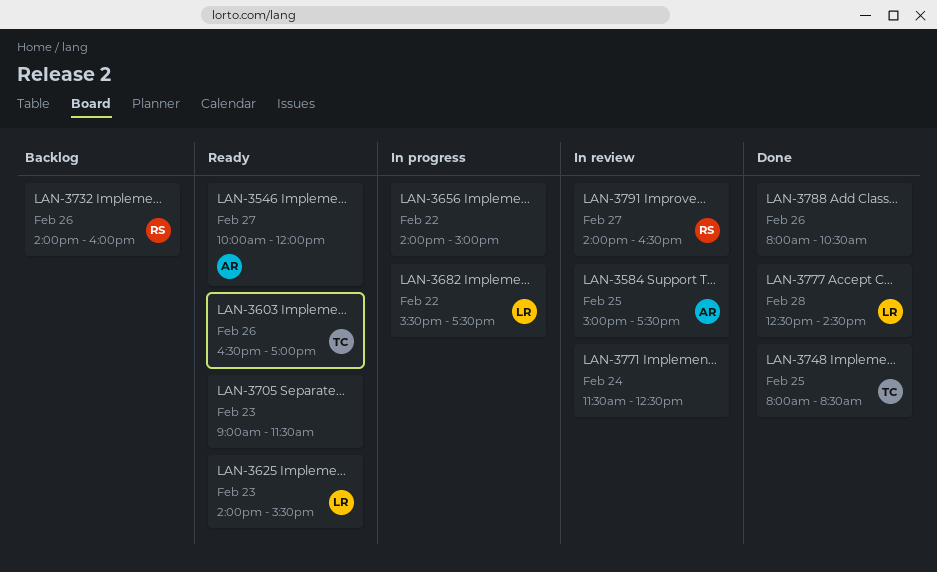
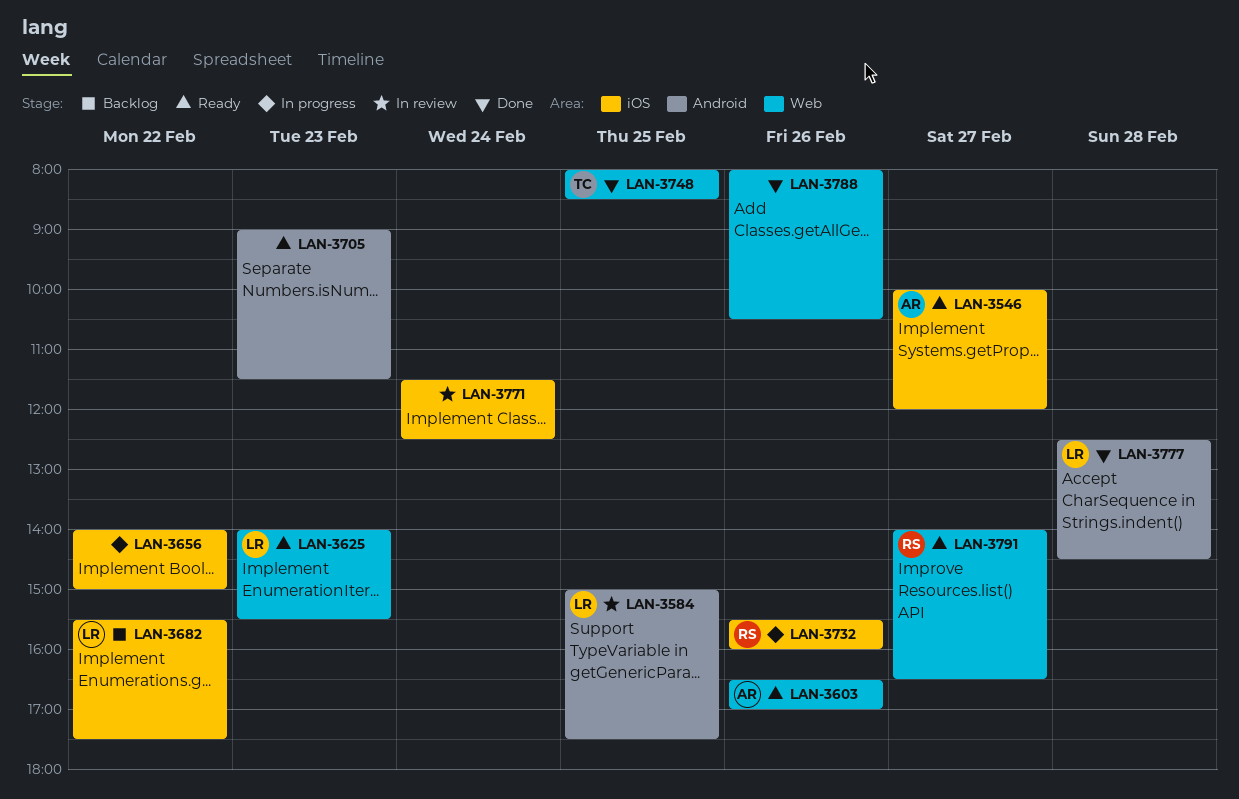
LAN-3584, owner: AR -> LR
LAN-3603, owner: TC -> AR
LAN-3682, status: In progress -> Backlog
LAN-3732, status: Backlog -> In progress
LAN-3732, begins: 14:00 -> 15:30
LAN-3791, status: In review -> Ready

